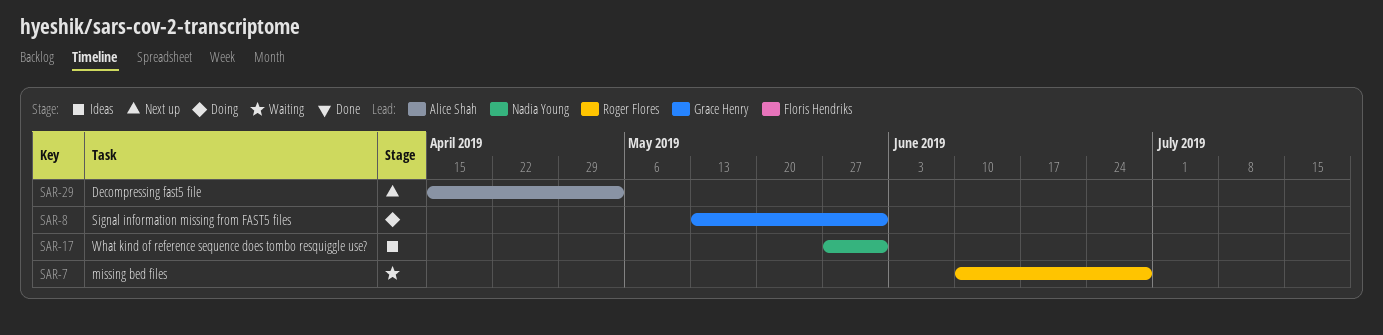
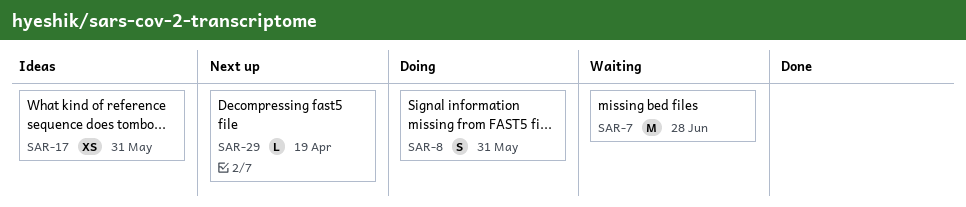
SAR-29, due: May 3 -> Apr 19

